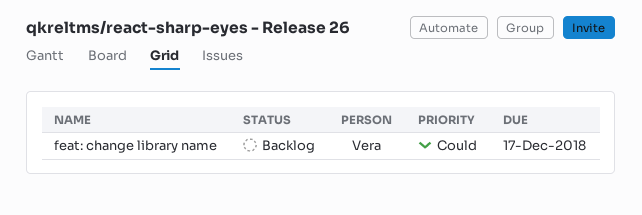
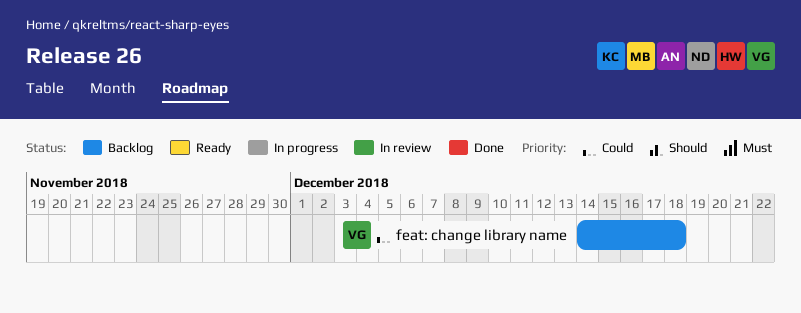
feat: change library name, due: Dec 17 -> Dec 18

